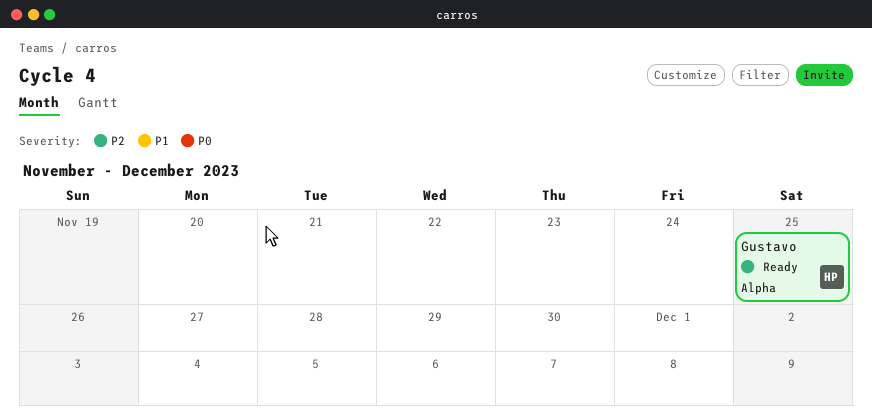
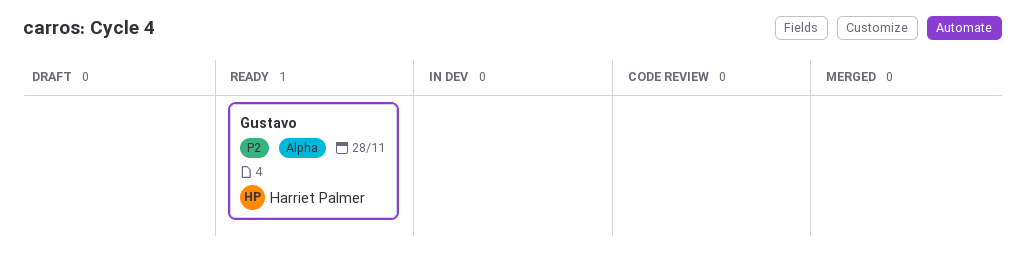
Gustavo, due: Nov 25 -> Nov 28

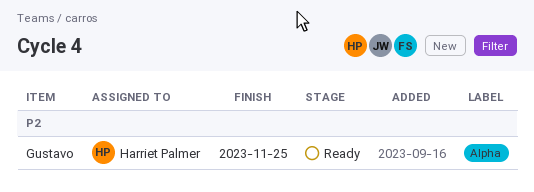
Gustavo, due: Nov 28 -> Nov 25

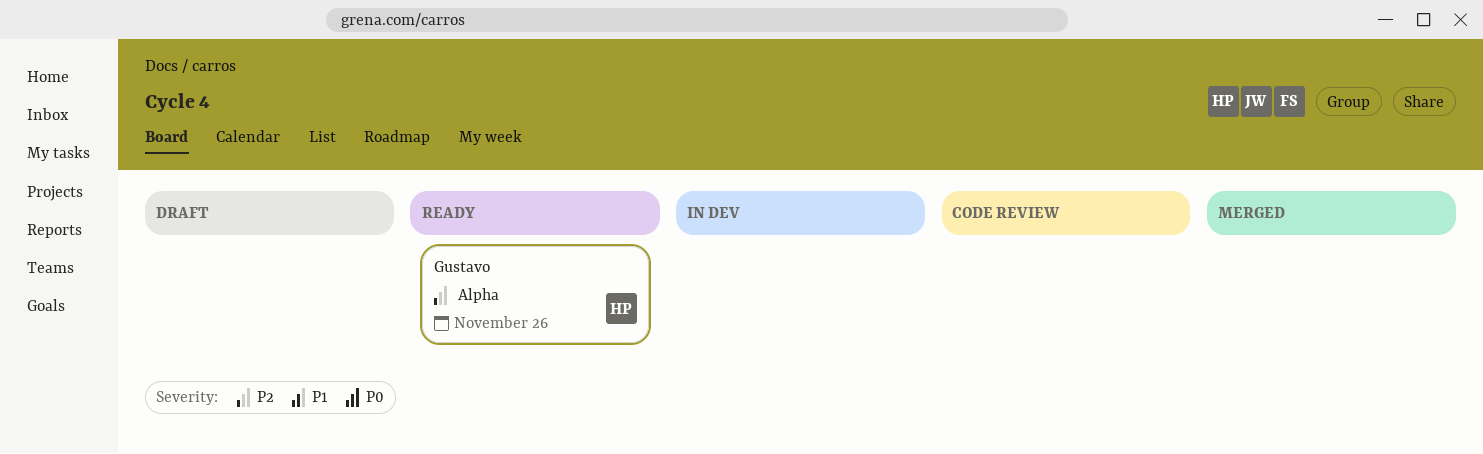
Gustavo, due: Nov 25 -> Nov 26

